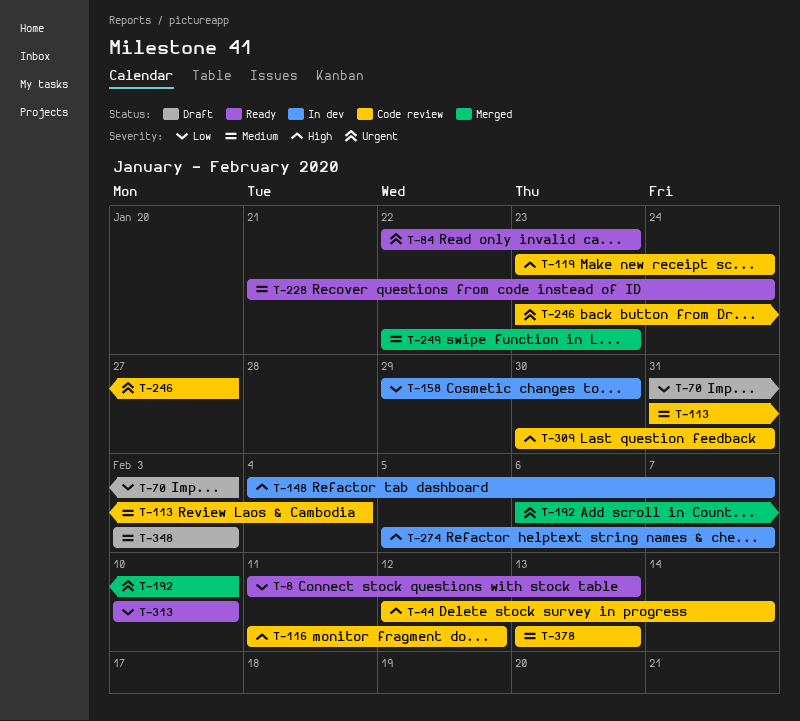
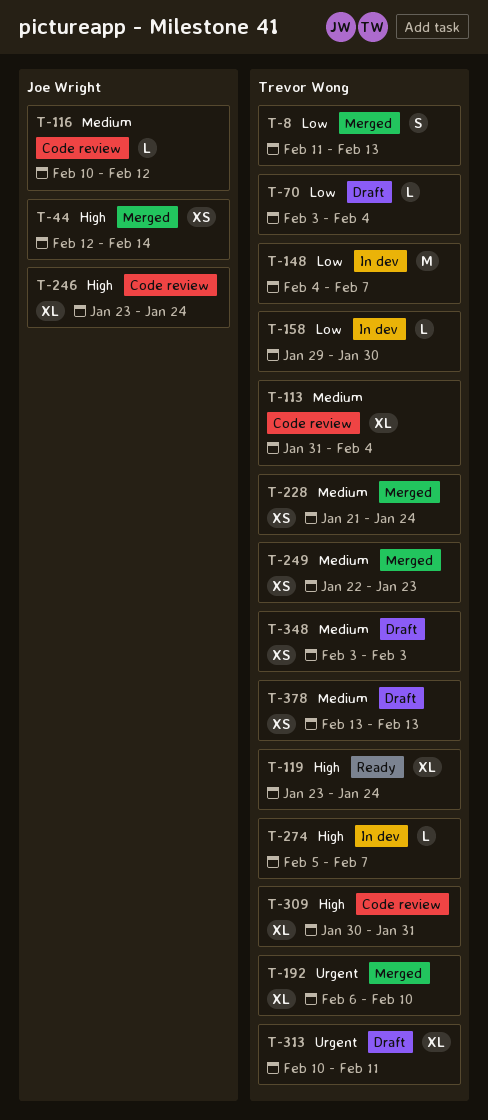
T-8, status: Ready -> Merged
T-44, status: Code review -> Merged
T-70, start: Jan 31 -> Feb 3
T-70, due: Feb 3 -> Feb 4
T-84: present -> none
T-116, priority: High -> Medium
T-116, start: Feb 11 -> Feb 10
T-119, status: Code review -> Ready
T-148, priority: High -> Low
T-228, status: Ready -> Merged
T-246, priority: Urgent -> High
T-246, due: Jan 27 -> Jan 24
T-313, status: Ready -> Draft
T-313, priority: Low -> Urgent
T-313, due: Feb 10 -> Feb 11
T-378, status: Code review -> Draft

